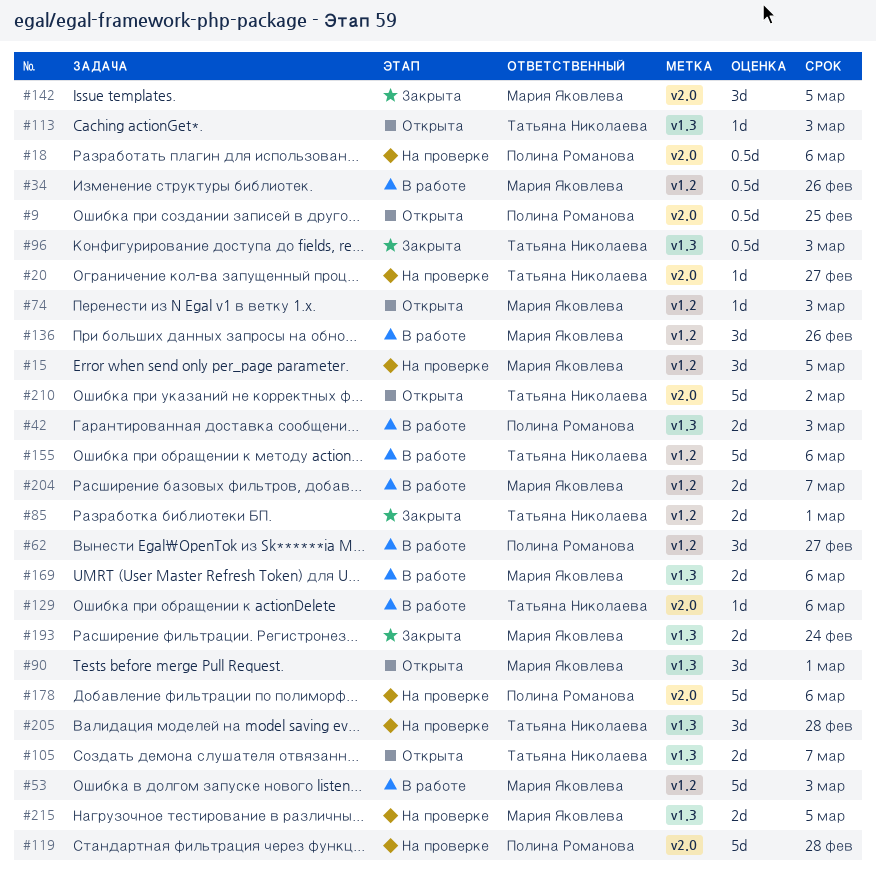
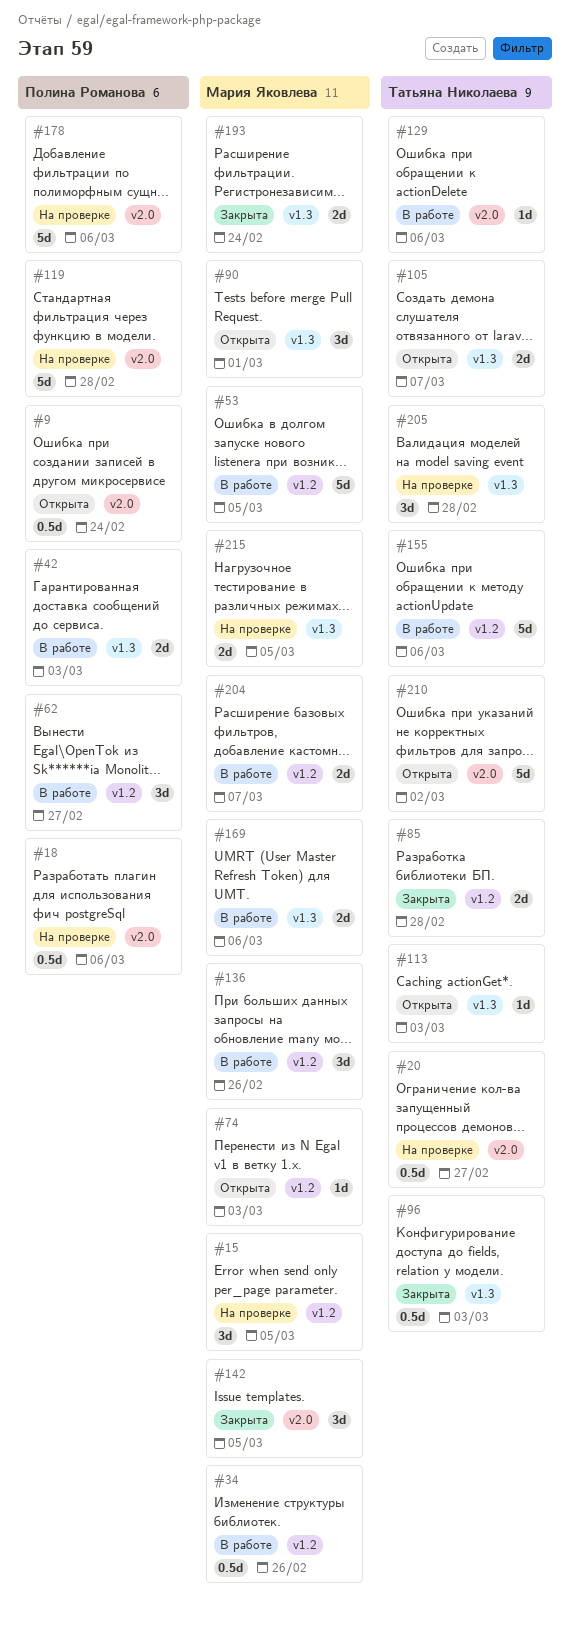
#9, due: Feb 25 -> Feb 24
#20, estimate: 1d -> 0.5d
#53, due: Mar 3 -> Mar 5
#85, due: Mar 1 -> Feb 28

